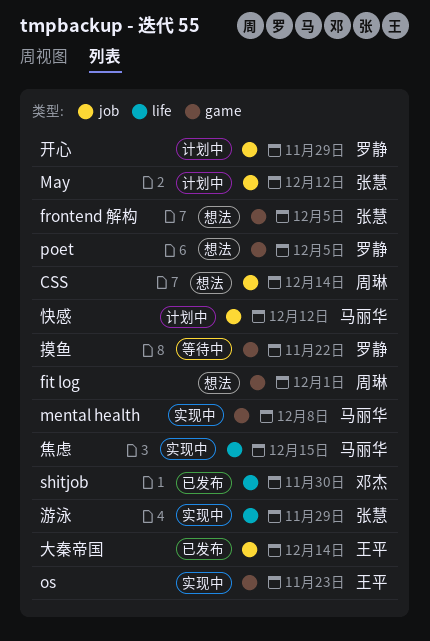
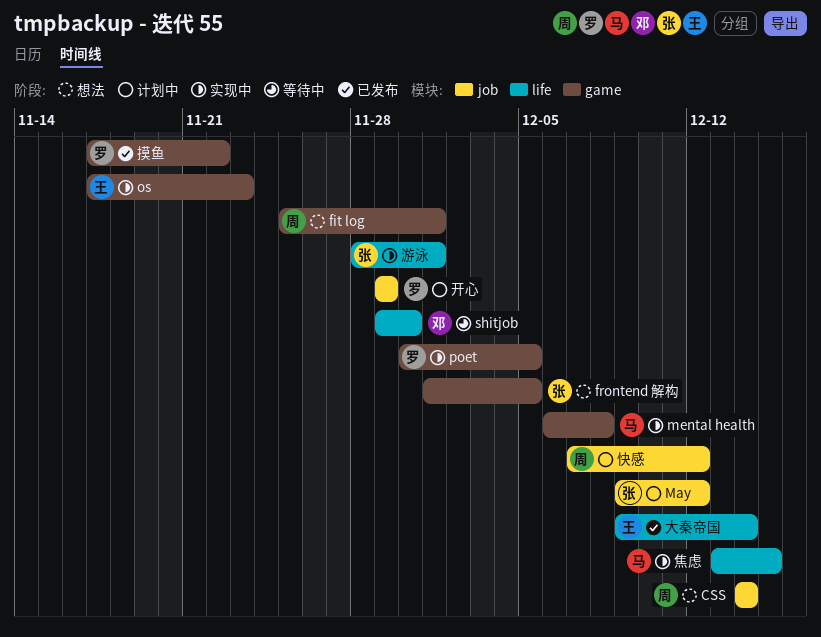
poet, status: 想法 -> 实现中
shitjob, status: 已发布 -> 等待中
大秦帝国, label: job -> life
快感, owner: 马丽华 -> 周琳
摸鱼, status: 等待中 -> 已发布
游泳, due: Nov 29 -> Dec 1

